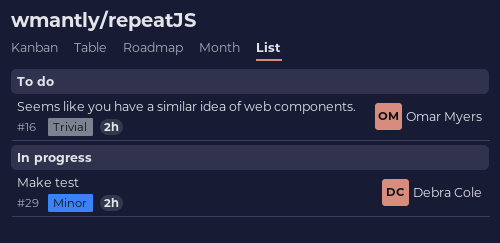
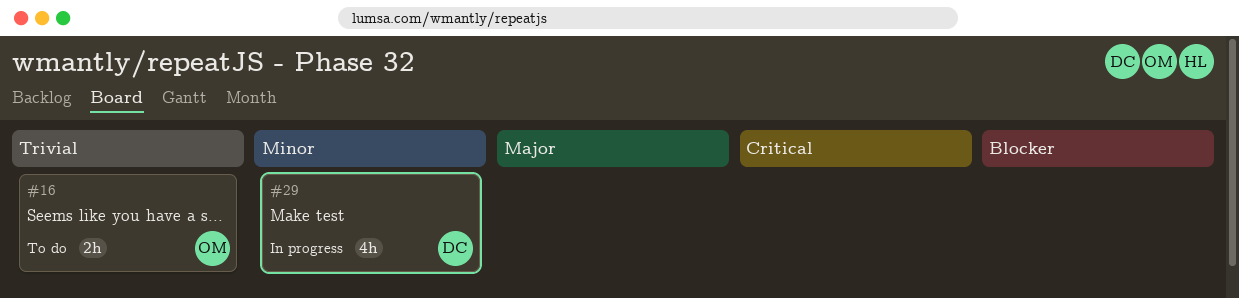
#29, estimate: 2h -> 4h

